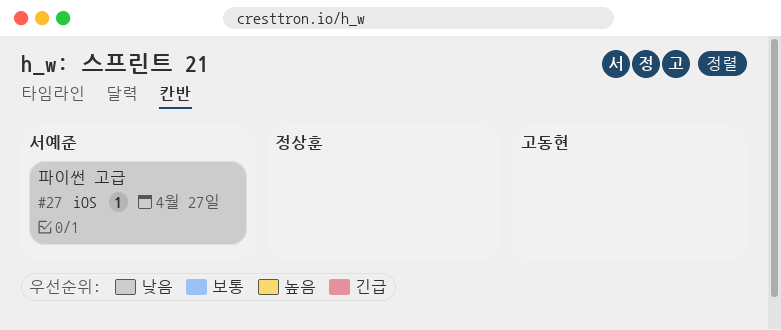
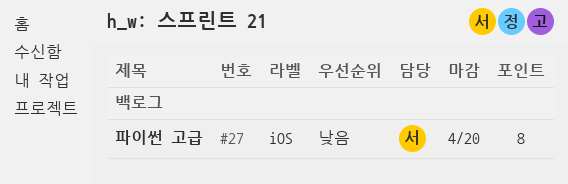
#27, estimate: 1 -> 8
#27, due: Apr 27 -> Apr 20

